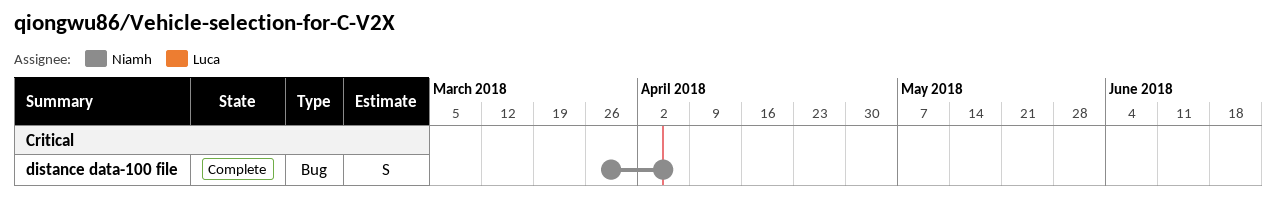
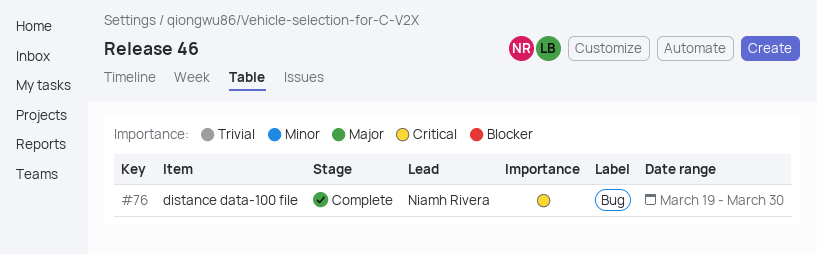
distance data-100 file, start: Mar 26 -> Mar 19
distance data-100 file, due: Apr 6 -> Mar 30

